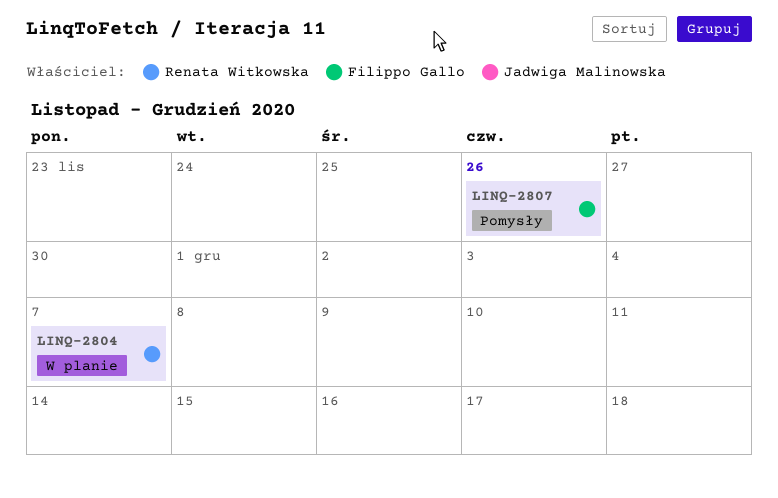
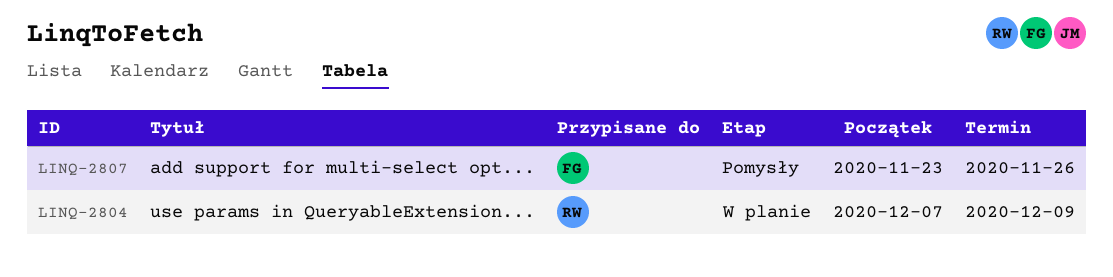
LINQ-2804, due: Dec 7 -> Dec 9

